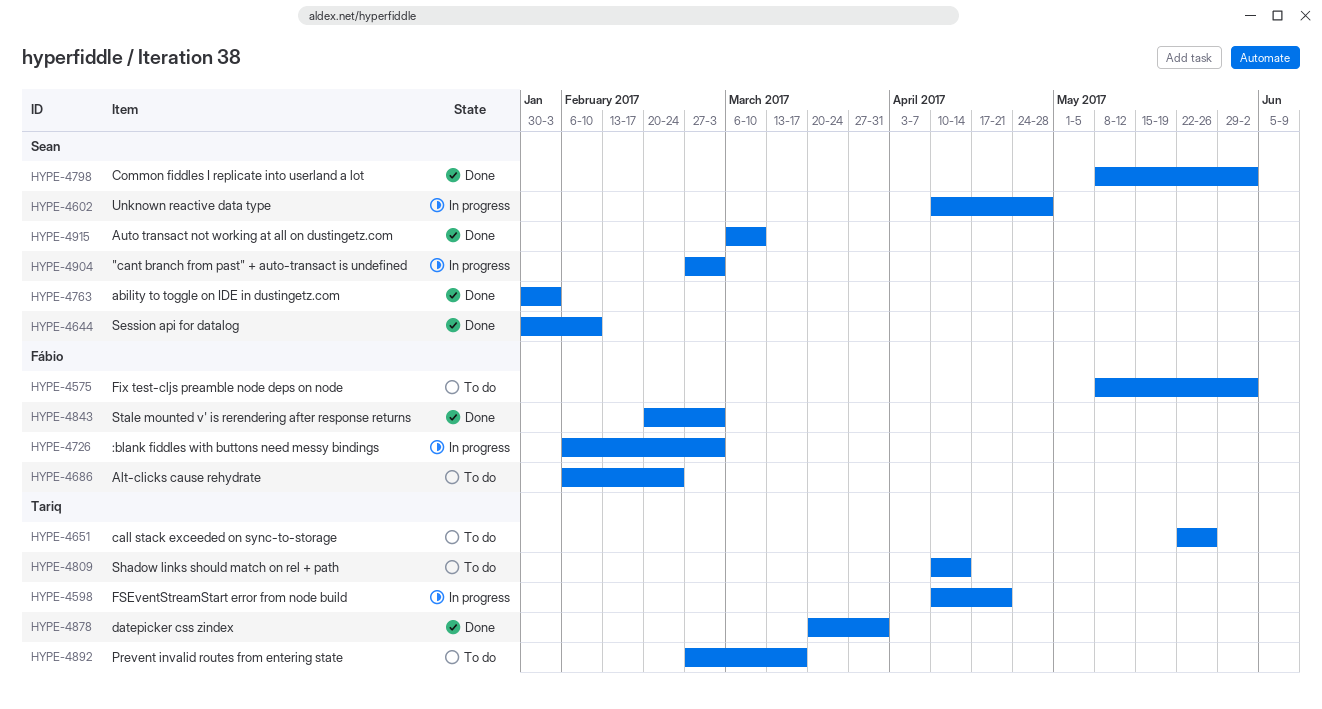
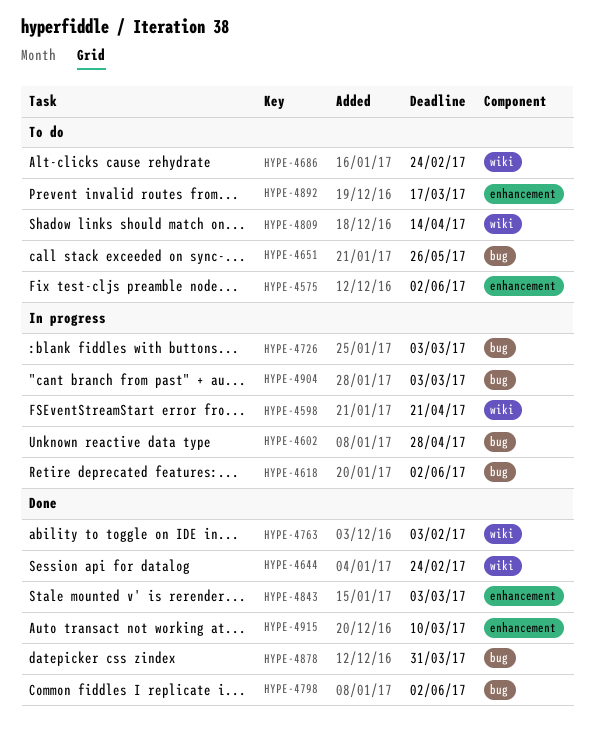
HYPE-4618: none -> present
HYPE-4644, due: Feb 10 -> Feb 24

